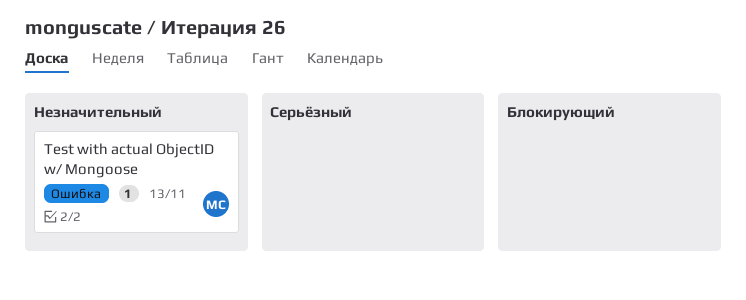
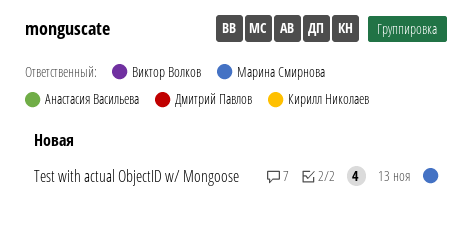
Test with actual ObjectID w/ Mongoose, estimate: 1 -> 4

